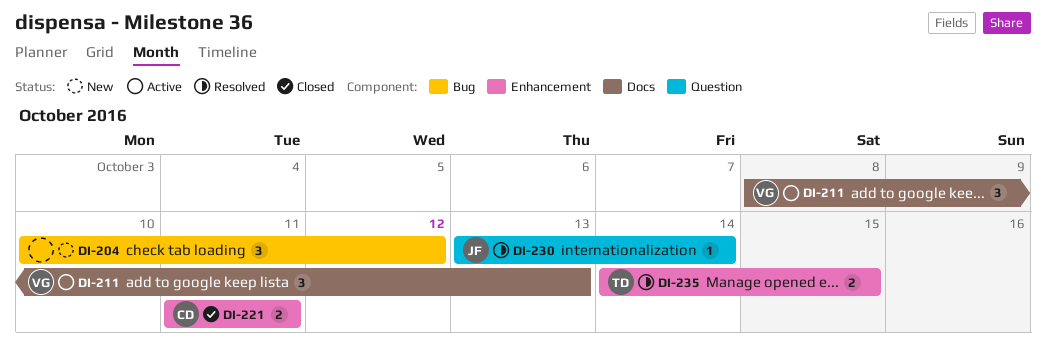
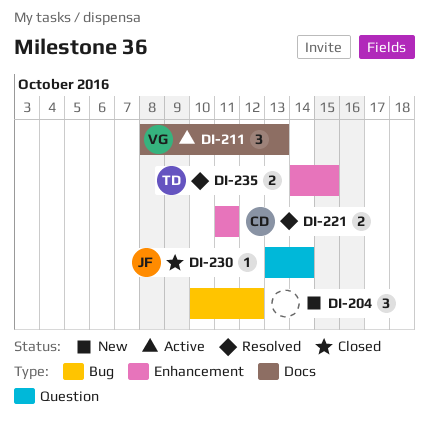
DI-221, status: Closed -> Resolved
DI-230, status: Resolved -> Closed

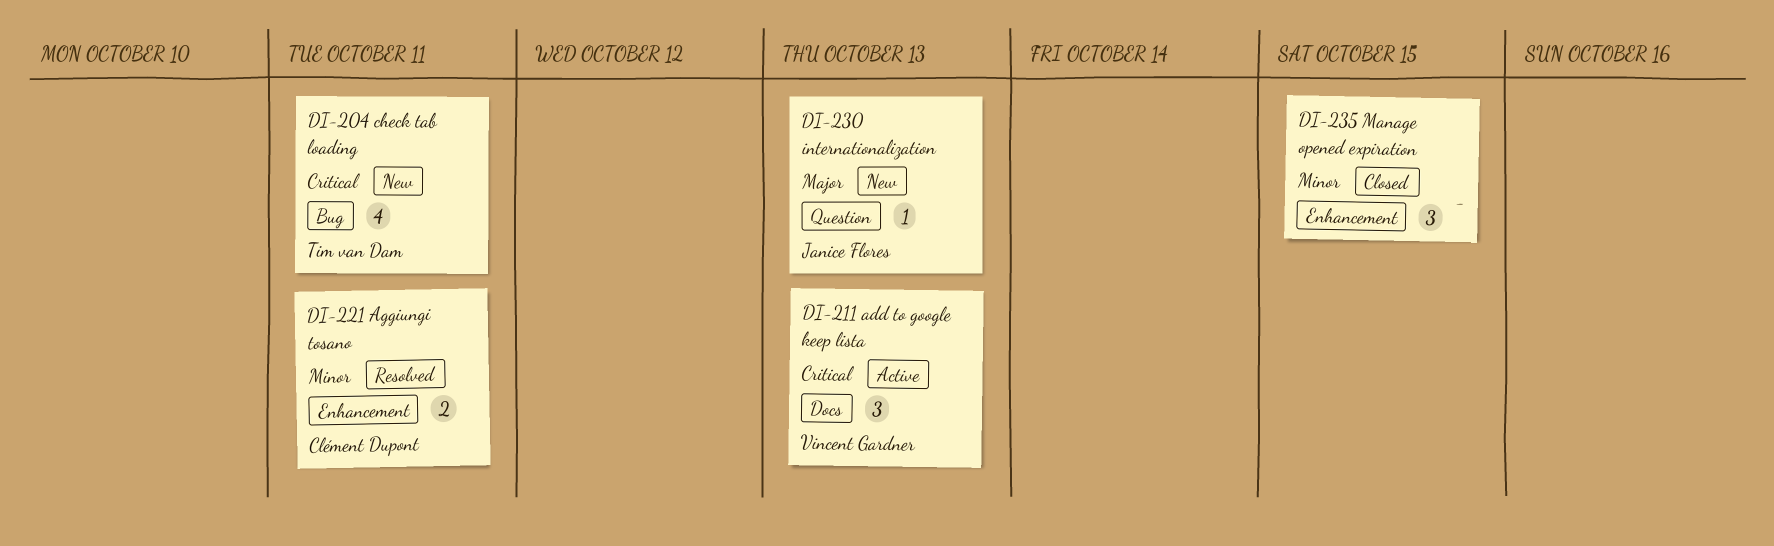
DI-204, owner: none -> Tim van Dam
DI-204, estimate: 3 -> 4
DI-204, due: Oct 12 -> Oct 11
DI-230, status: Closed -> New
DI-230, due: Oct 14 -> Oct 13
DI-235, status: Resolved -> Closed
DI-235, owner: Tim van Dam -> none
DI-235, estimate: 2 -> 3

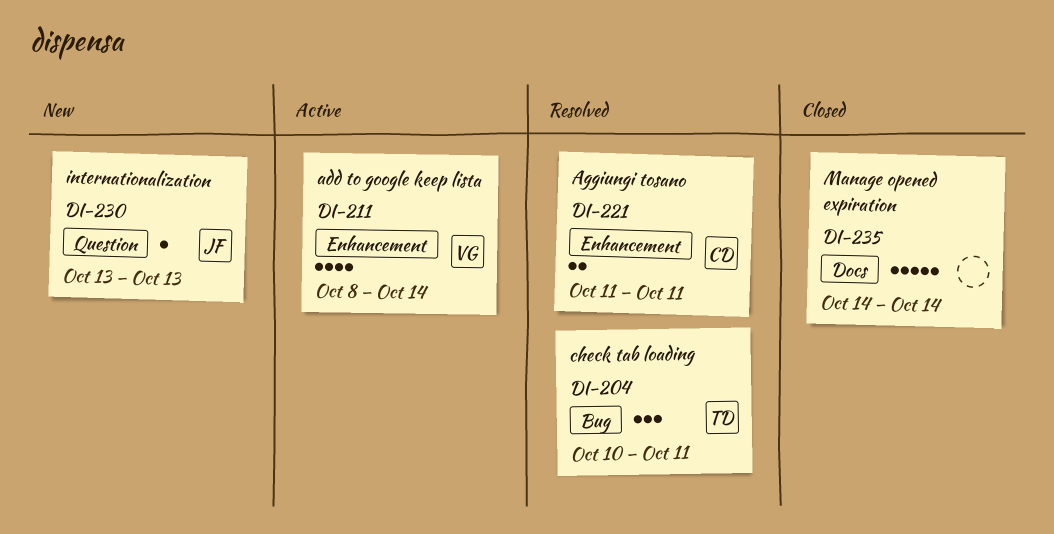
DI-204, status: New -> Resolved
DI-204, estimate: 4 -> 3
DI-211, label: Docs -> Enhancement
DI-211, estimate: 3 -> 4
DI-211, due: Oct 13 -> Oct 14
DI-235, label: Enhancement -> Docs
DI-235, estimate: 3 -> 5
DI-235, due: Oct 15 -> Oct 14

